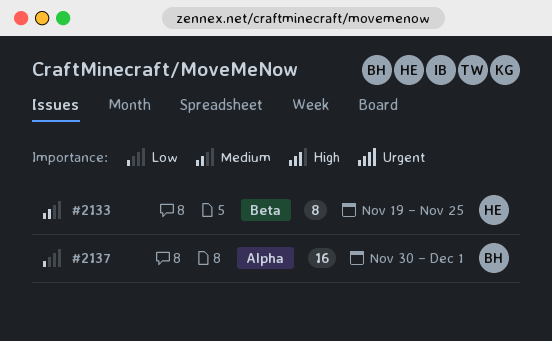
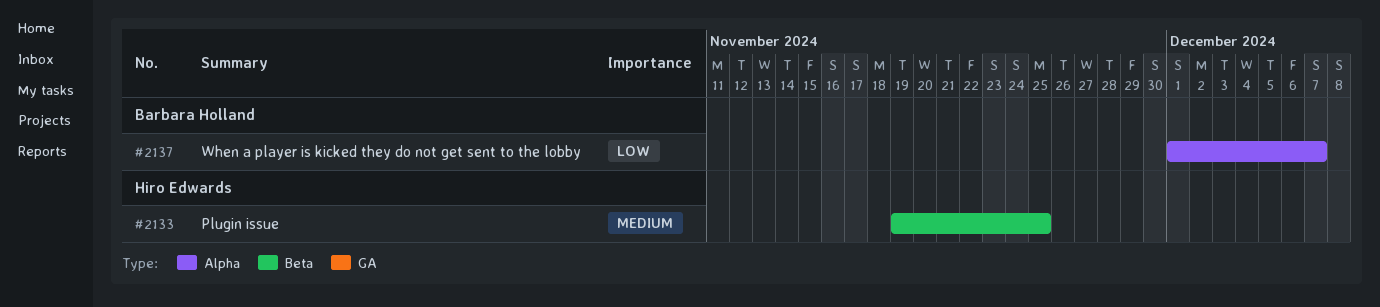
#2137, start: Nov 30 -> Dec 1
#2137, due: Dec 1 -> Dec 7

